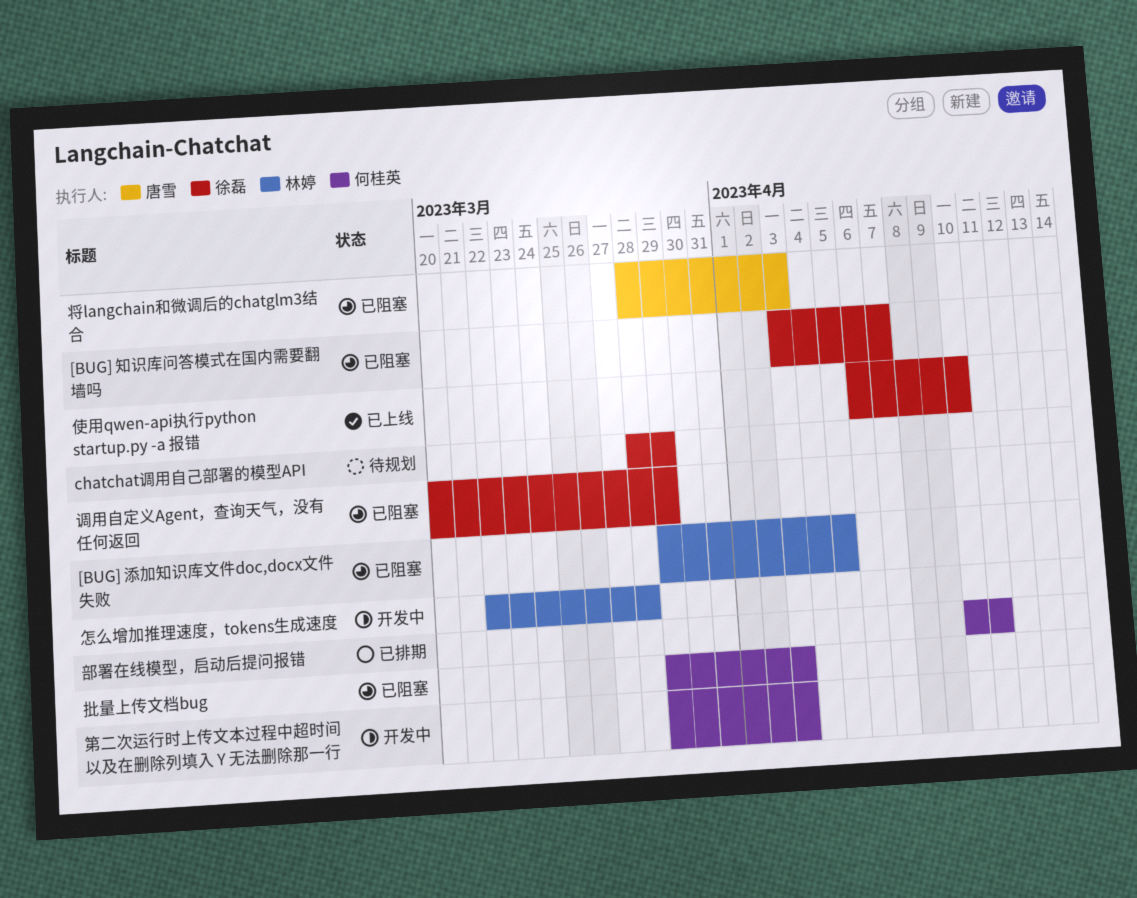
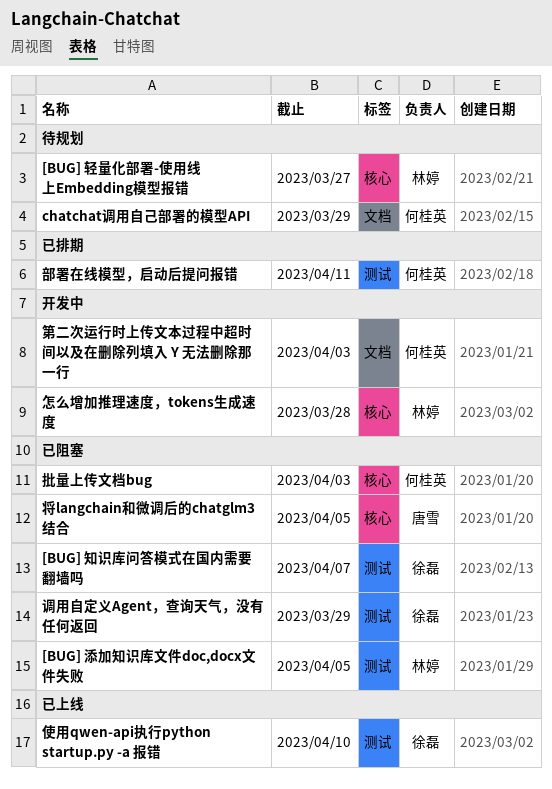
[BUG] 轻量化部署-使用线上Embedding模型报错: none -> present
chatchat调用自己部署的模型API, owner: 徐磊 -> 何桂英
将langchain和微调后的chatglm3结合, due: Apr 3 -> Apr 5

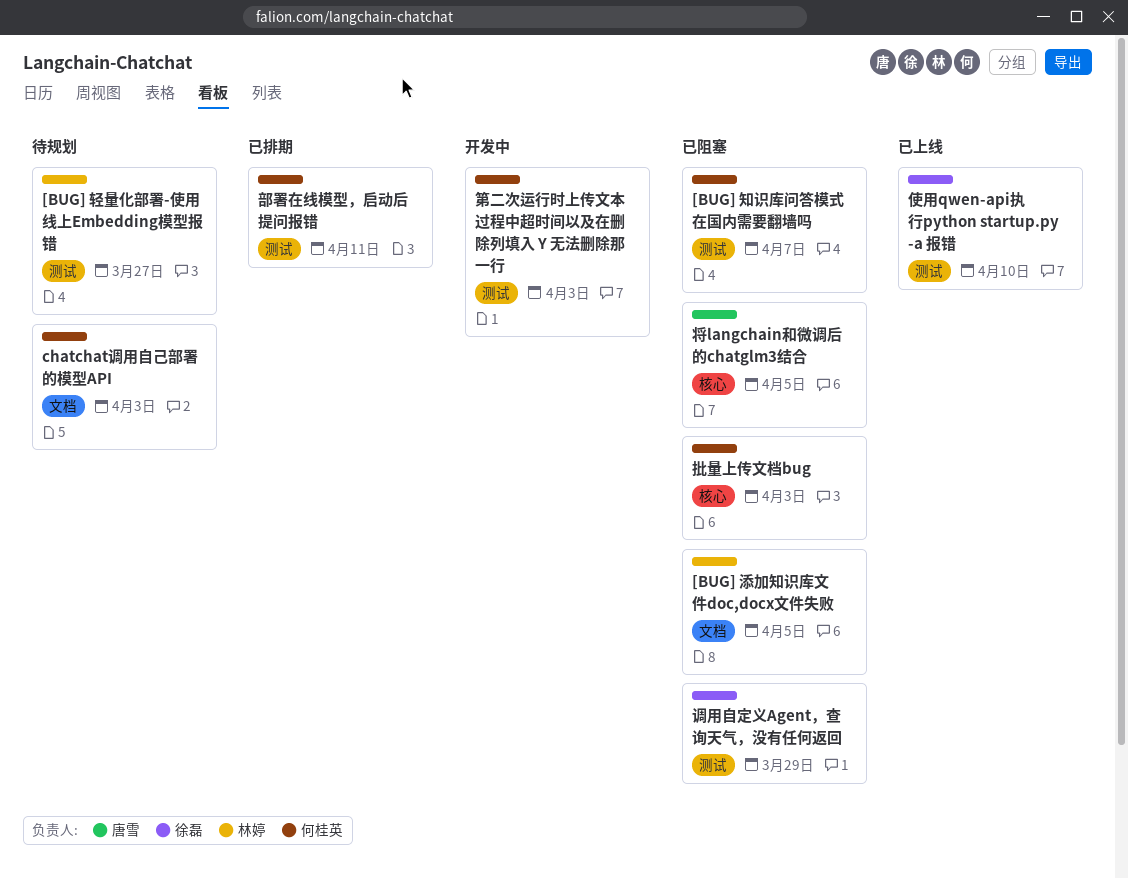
[BUG] 添加知识库文件doc,docx文件失败, label: 测试 -> 文档
[BUG] 知识库问答模式在国内需要翻墙吗, owner: 徐磊 -> 何桂英
[BUG] 轻量化部署-使用线上Embedding模型报错, label: 核心 -> 测试
chatchat调用自己部署的模型API, due: Mar 29 -> Apr 3
怎么增加推理速度，tokens生成速度: present -> none
第二次运行时上传文本过程中超时间以及在删除列填入 Y 无法删除那一行, label: 文档 -> 测试

